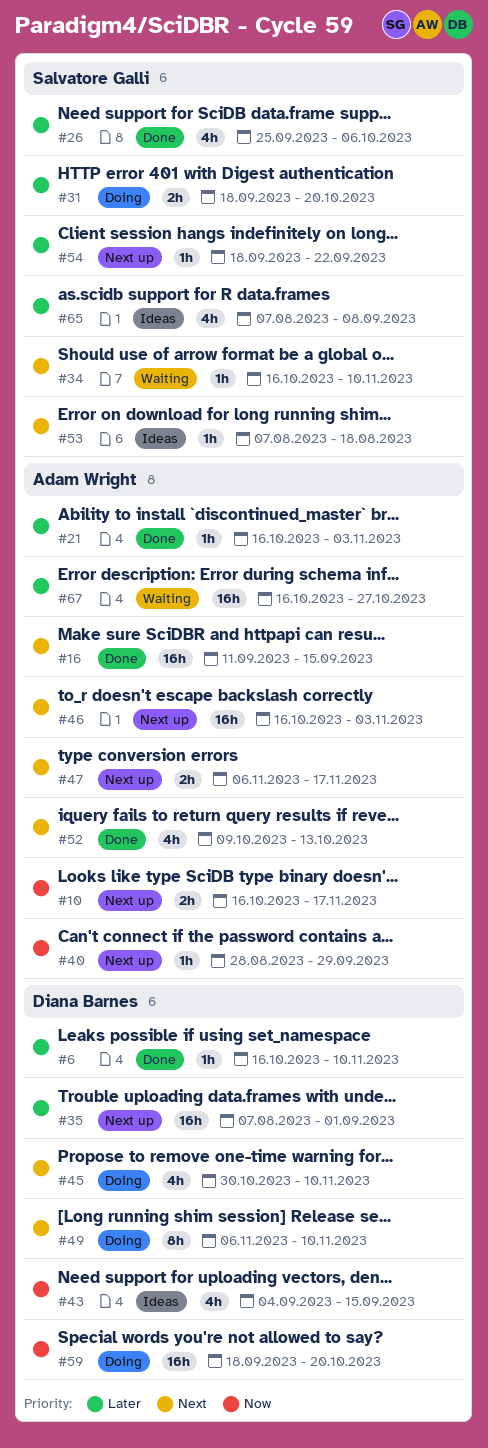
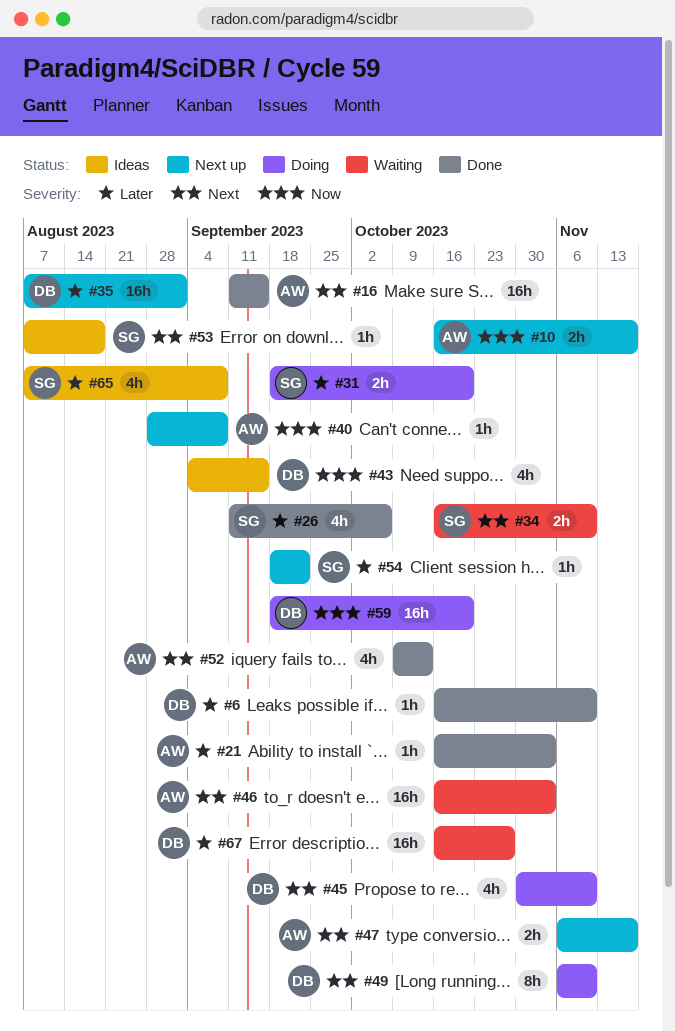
#26, start: Sep 25 -> Sep 11
#34, estimate: 1h -> 2h
#40, due: Sep 29 -> Sep 8
#46, status: Next up -> Waiting
#67, owner: Adam Wright -> Diana Barnes

